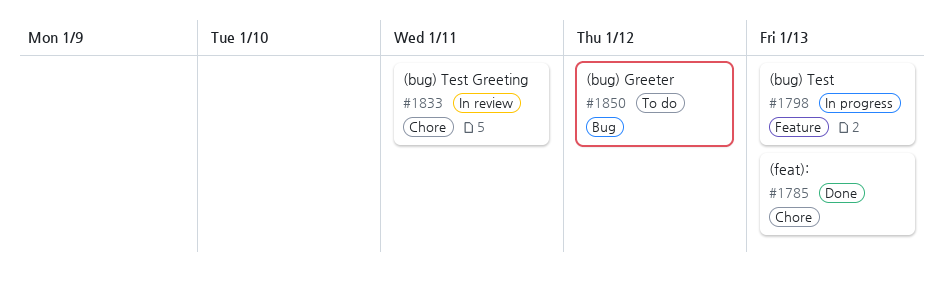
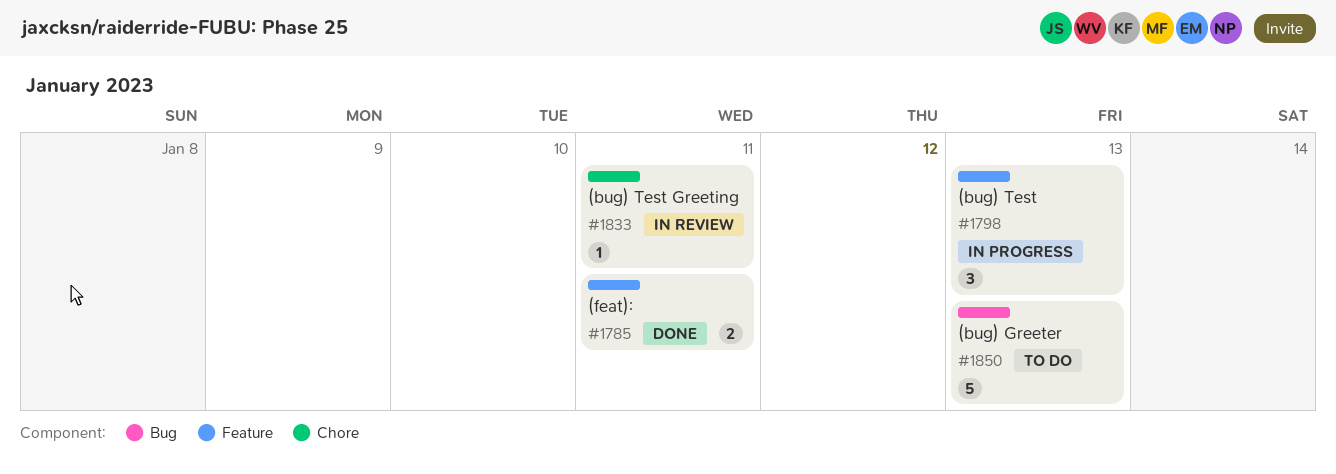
#1785, label: Chore -> Feature
#1785, due: Jan 13 -> Jan 11
#1850, due: Jan 12 -> Jan 13

